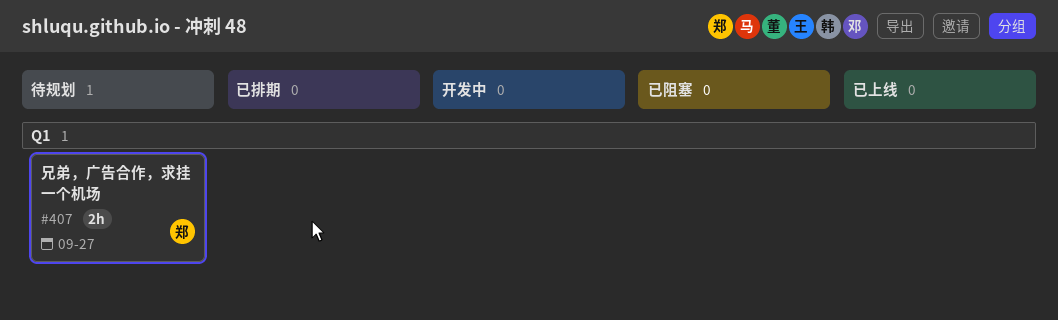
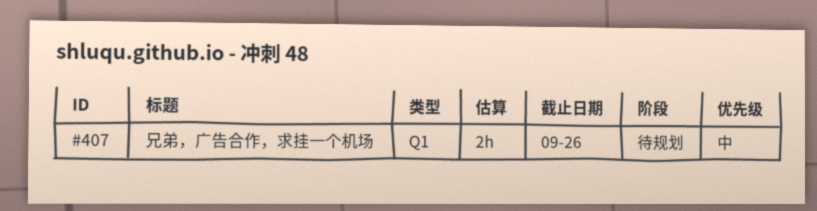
#407, due: Sep 27 -> Sep 26

